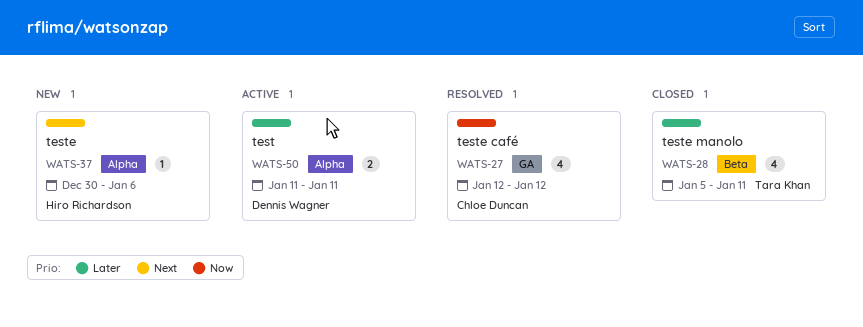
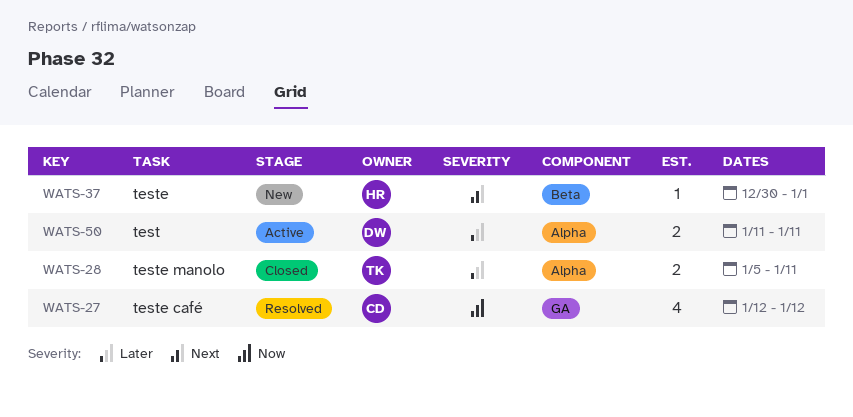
WATS-28, label: Beta -> Alpha
WATS-28, estimate: 4 -> 2
WATS-37, label: Alpha -> Beta
WATS-37, due: Jan 6 -> Jan 1

